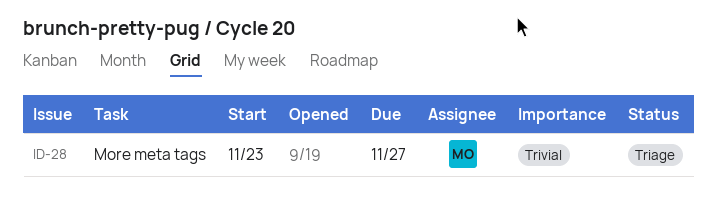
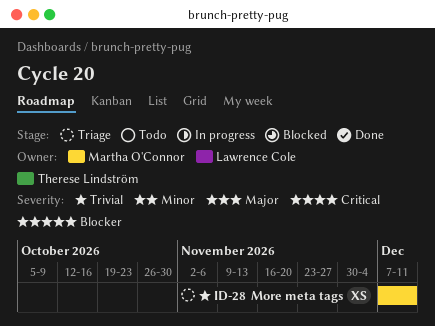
ID-28, start: Nov 23 -> Dec 7
ID-28, due: Nov 27 -> Dec 11

